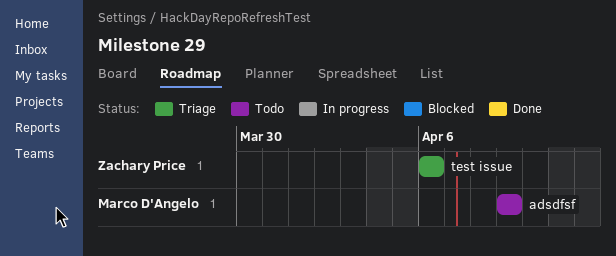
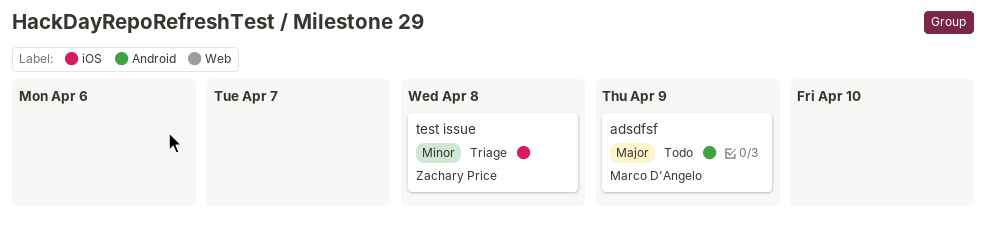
test issue, due: Apr 6 -> Apr 8

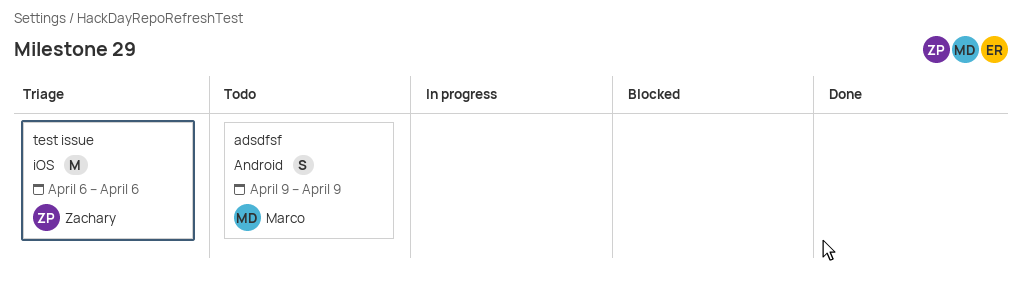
test issue, due: Apr 8 -> Apr 6

